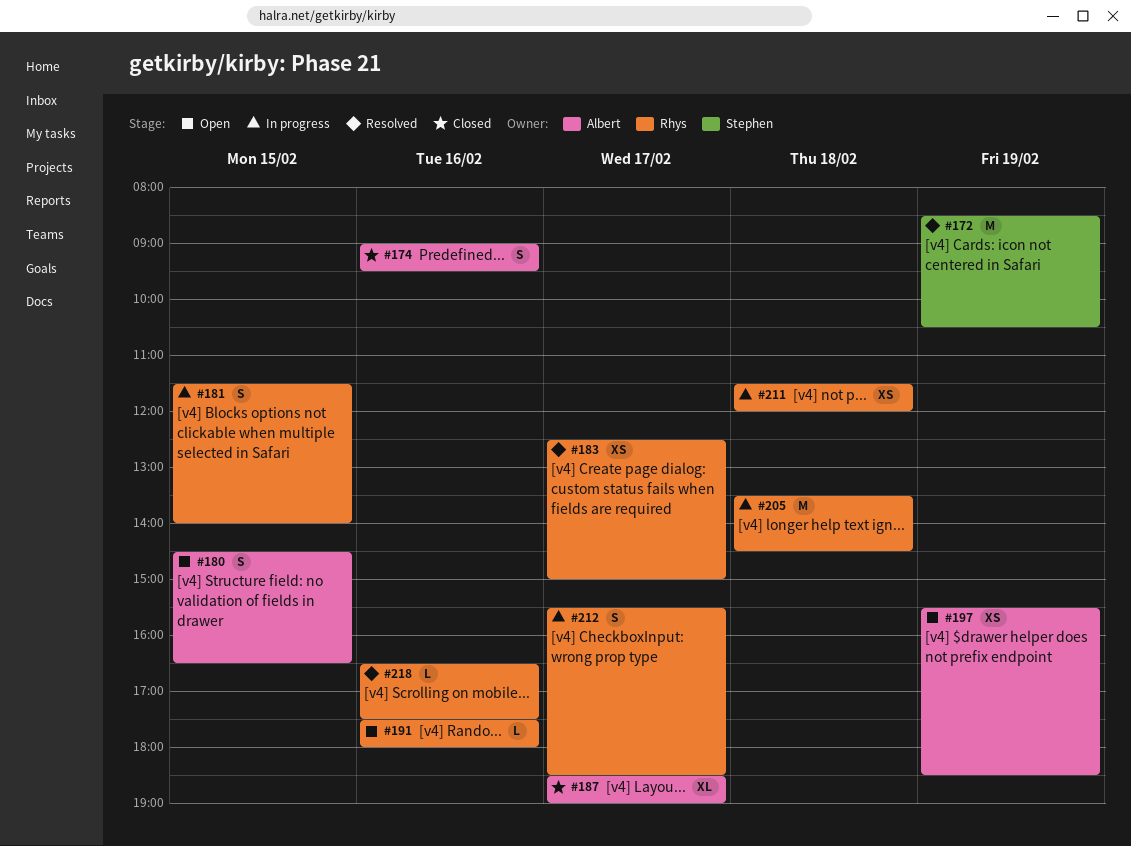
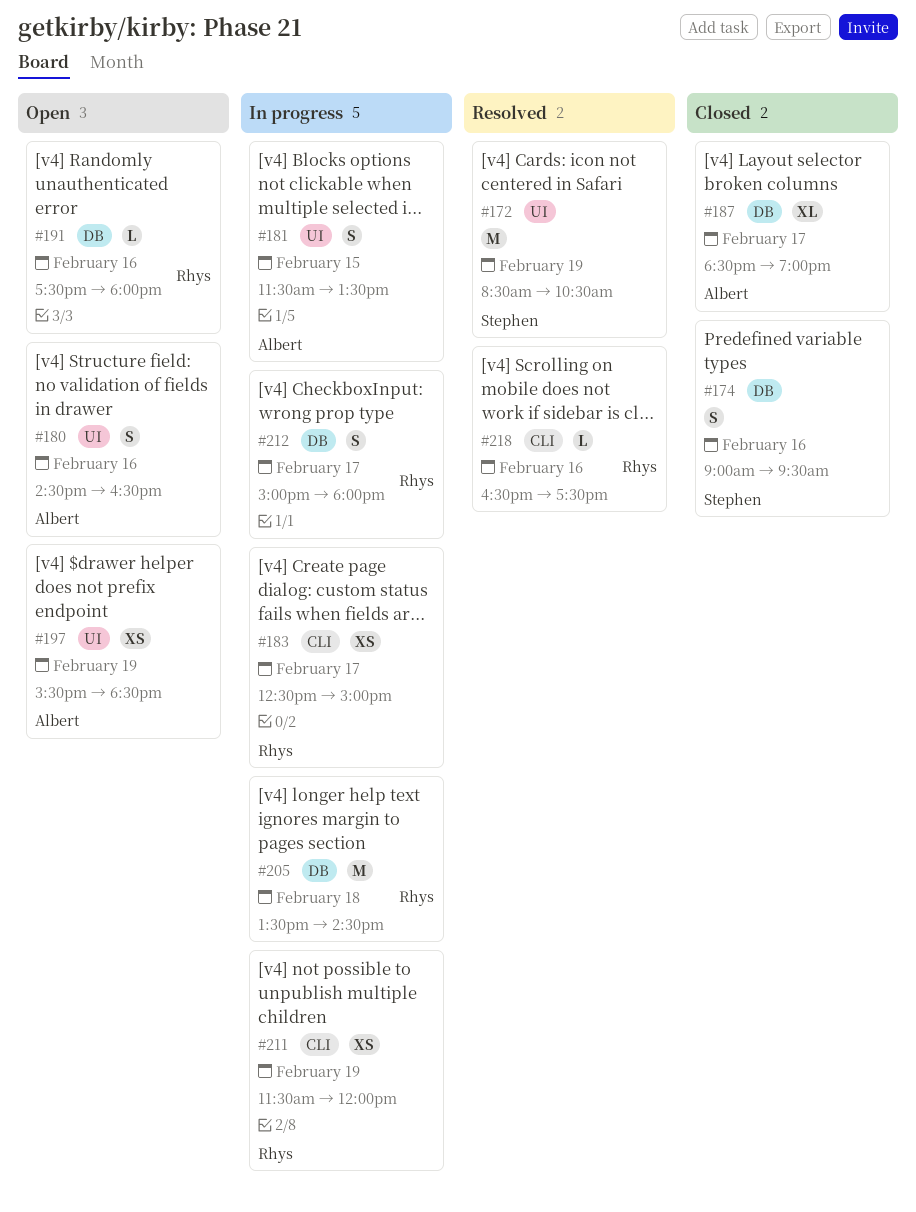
#174, owner: Albert -> Stephen
#180, day: Feb 15 -> Feb 16
#181, owner: Rhys -> Albert
#181, ends: 14:00 -> 13:30
#183, status: Resolved -> In progress
#211, day: Feb 18 -> Feb 19
#212, begins: 15:30 -> 15:00
#212, ends: 18:30 -> 18:00

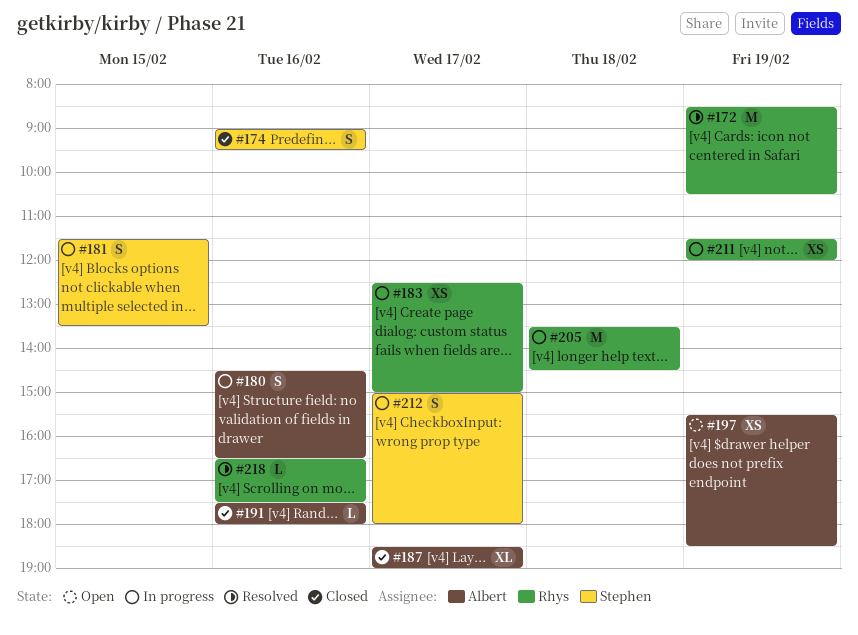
#172, owner: Stephen -> Rhys
#180, status: Open -> In progress
#181, owner: Albert -> Stephen
#191, status: Open -> Closed
#191, owner: Rhys -> Albert
#212, owner: Rhys -> Stephen

